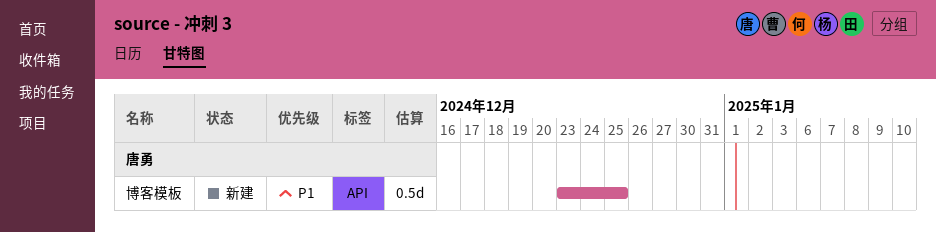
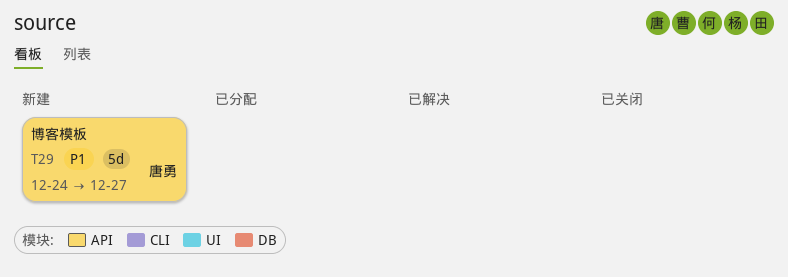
博客模板, estimate: 0.5d -> 5d
博客模板, start: Dec 23 -> Dec 24
博客模板, due: Dec 25 -> Dec 27

